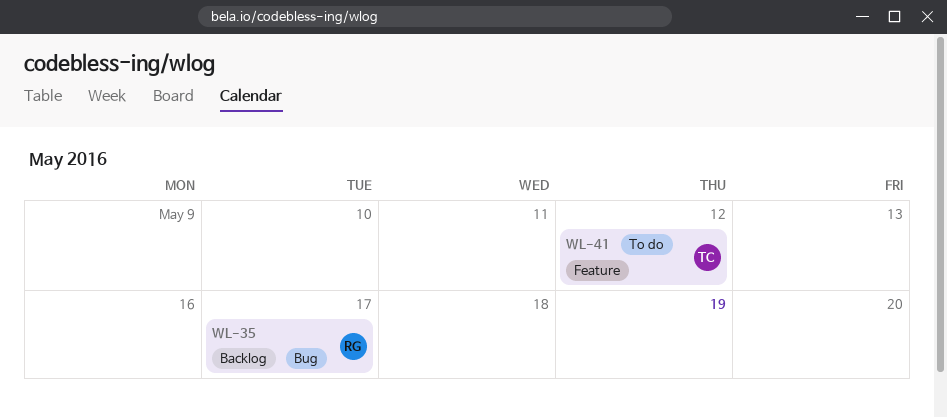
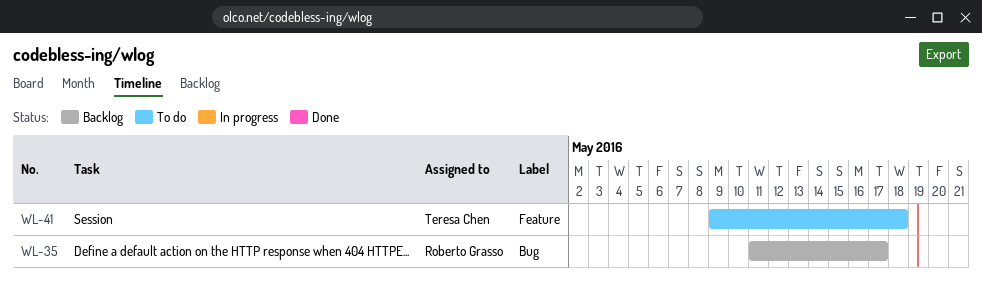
WL-41, due: May 12 -> May 18

